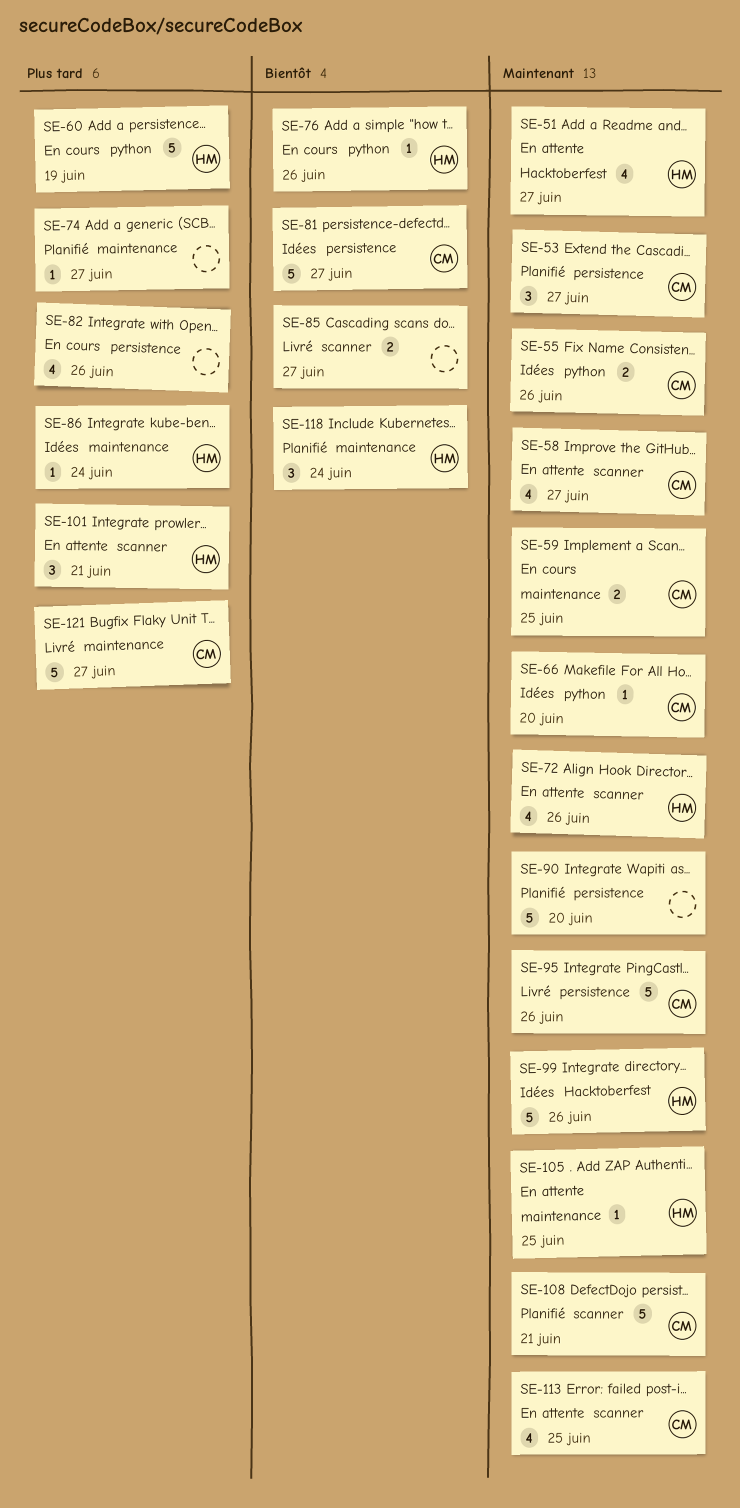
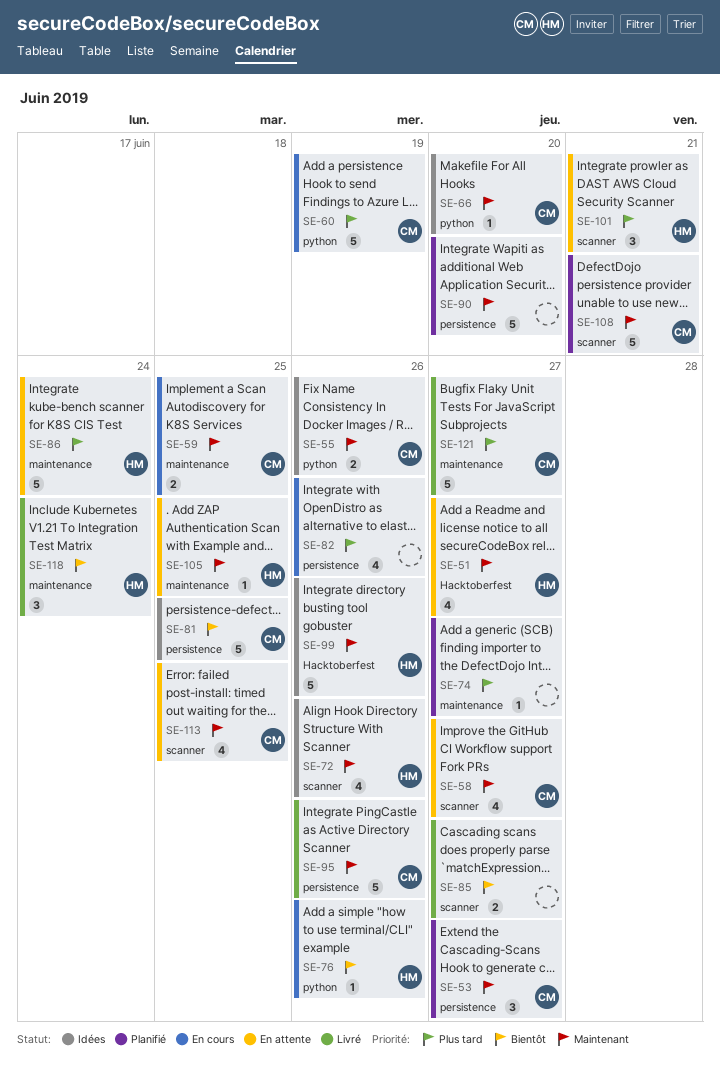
SE-60, owner: HM -> CM
SE-72, status: En attente -> Idées
SE-81, due: Jun 27 -> Jun 25
SE-86, status: Idées -> En attente
SE-86, estimate: 1 -> 5
SE-118, status: Planifié -> Livré

